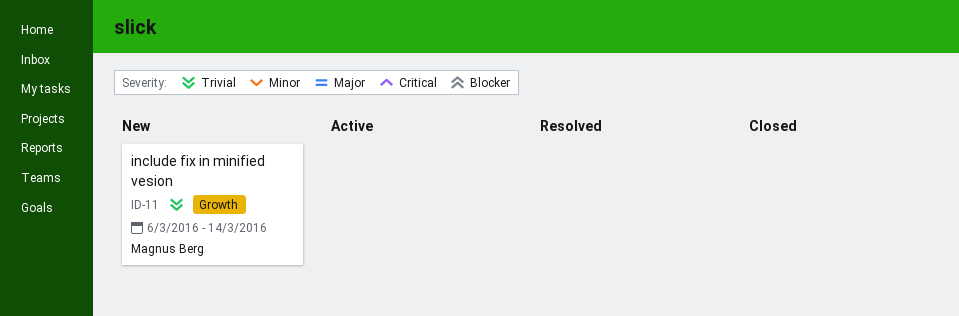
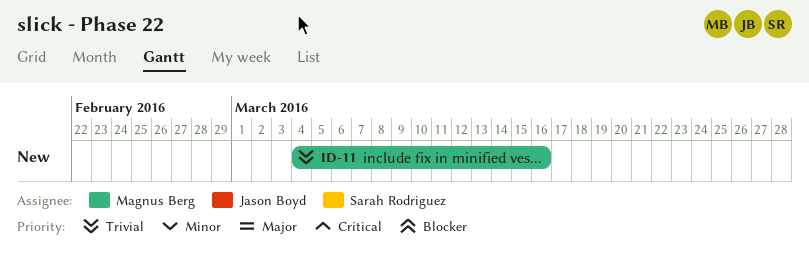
ID-11, start: Mar 6 -> Mar 4
ID-11, due: Mar 14 -> Mar 16

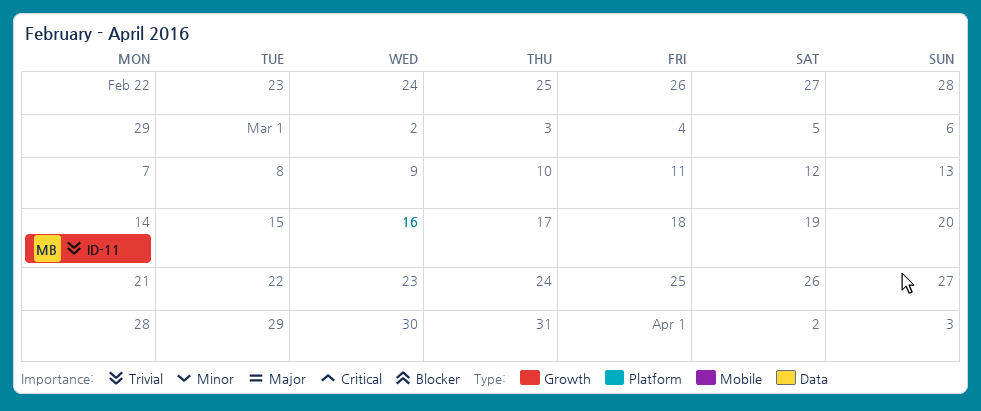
ID-11, start: Mar 4 -> Mar 14
ID-11, due: Mar 16 -> Mar 14

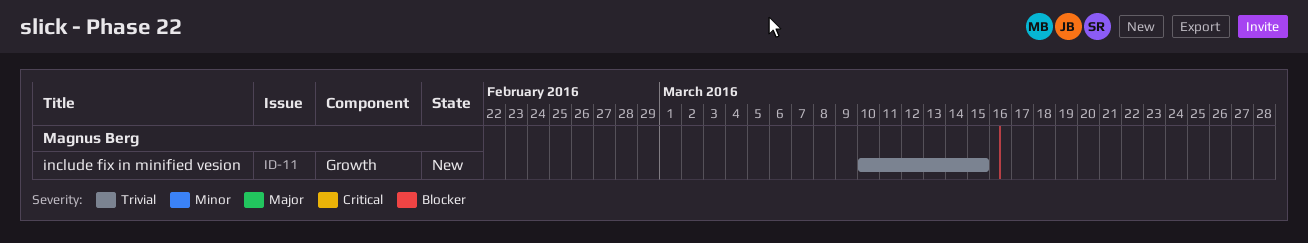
ID-11, start: Mar 14 -> Mar 10
ID-11, due: Mar 14 -> Mar 15

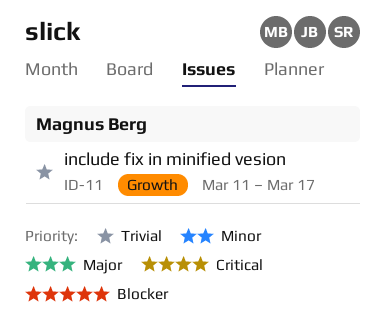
ID-11, start: Mar 10 -> Mar 11
ID-11, due: Mar 15 -> Mar 17

